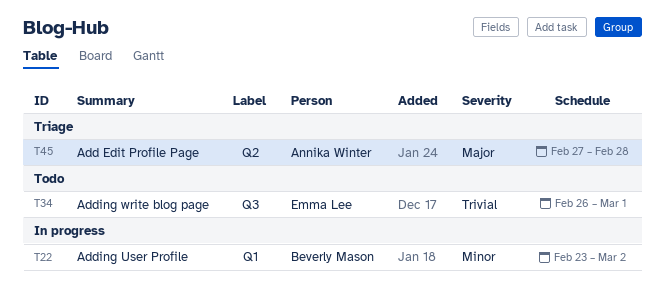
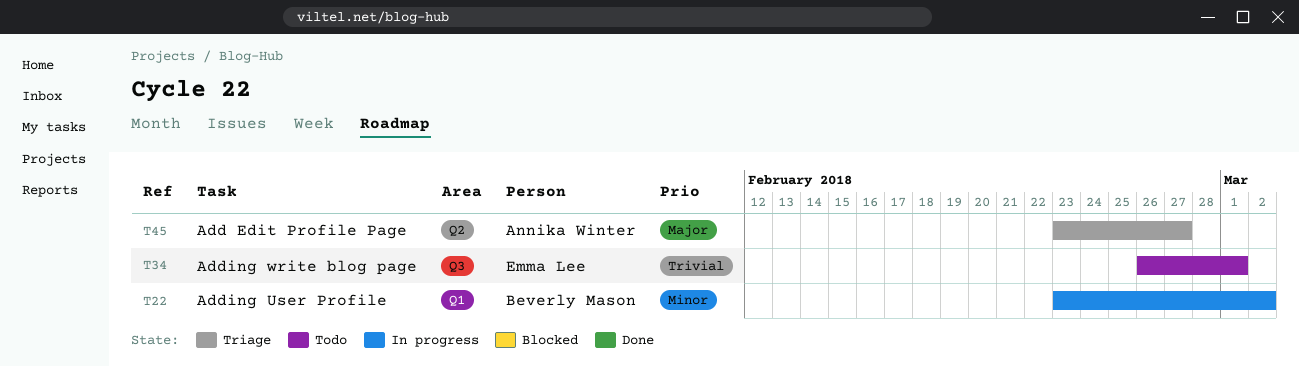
T45, start: Feb 27 -> Feb 23
T45, due: Feb 28 -> Feb 27

